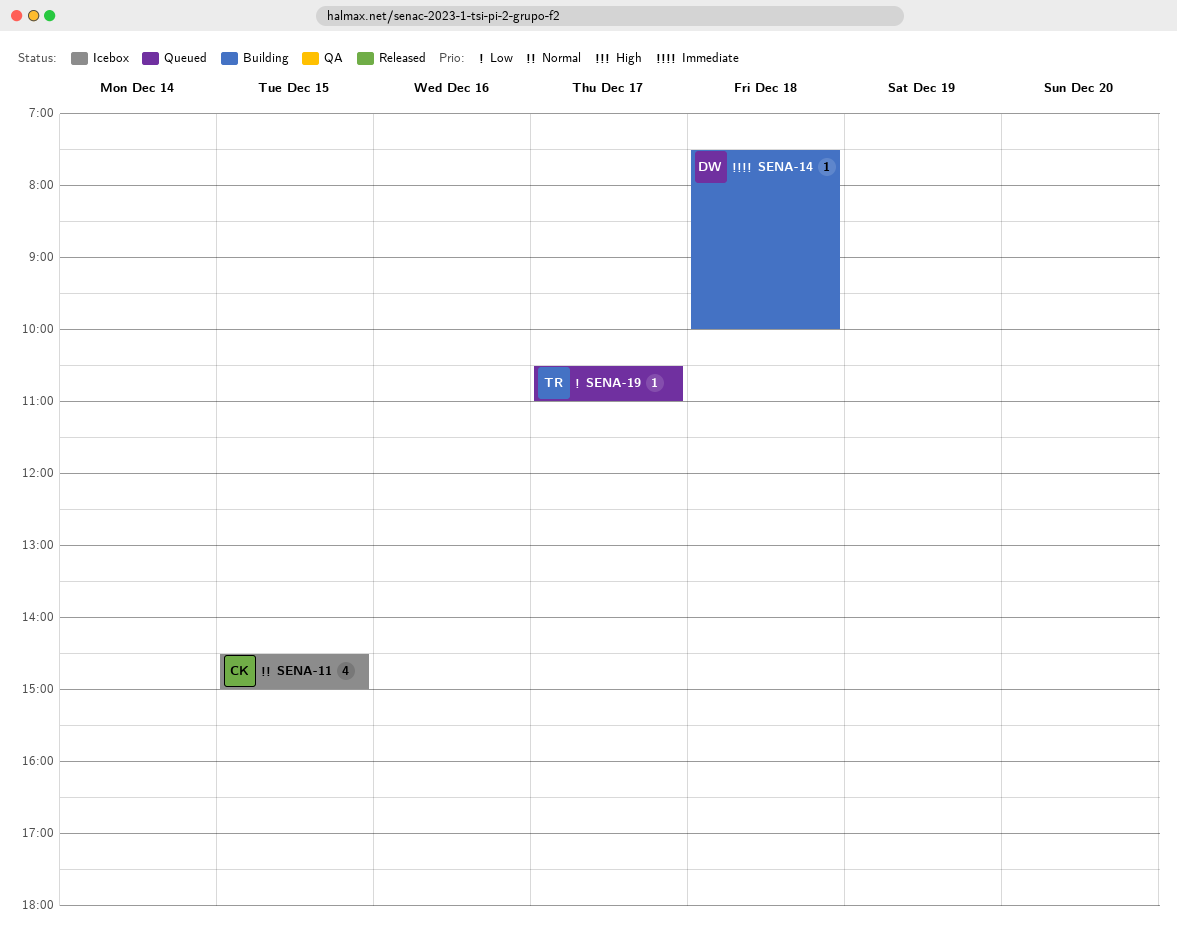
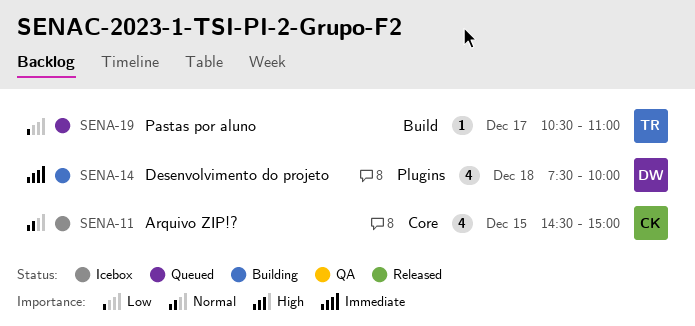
SENA-14, estimate: 1 -> 4

